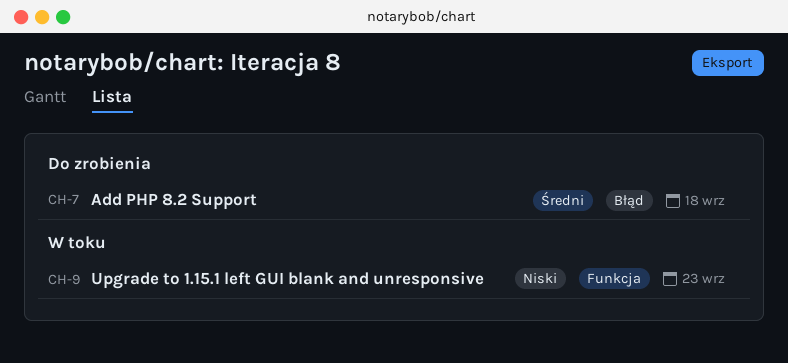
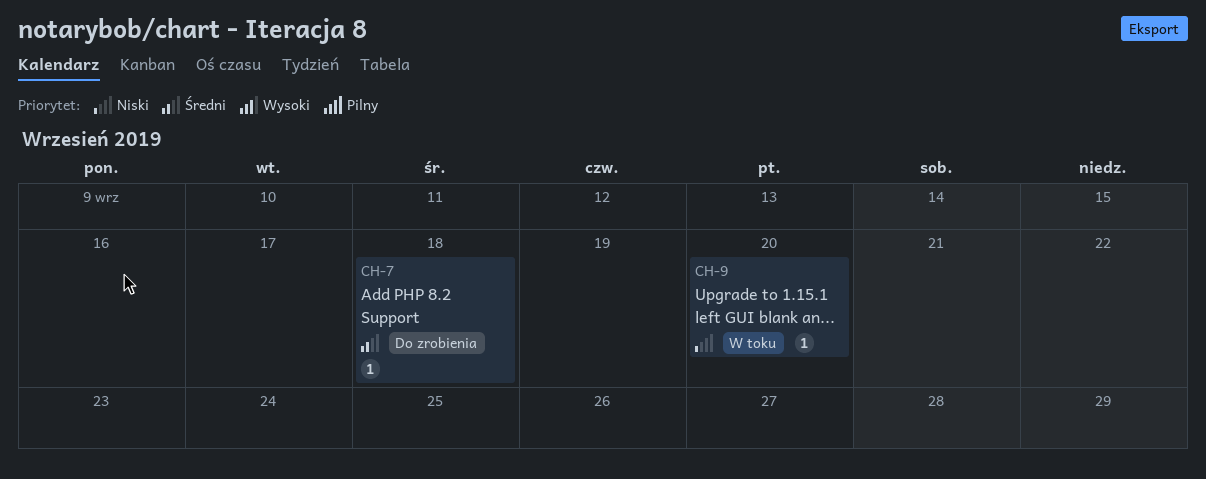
CH-9, due: Sep 23 -> Sep 20

